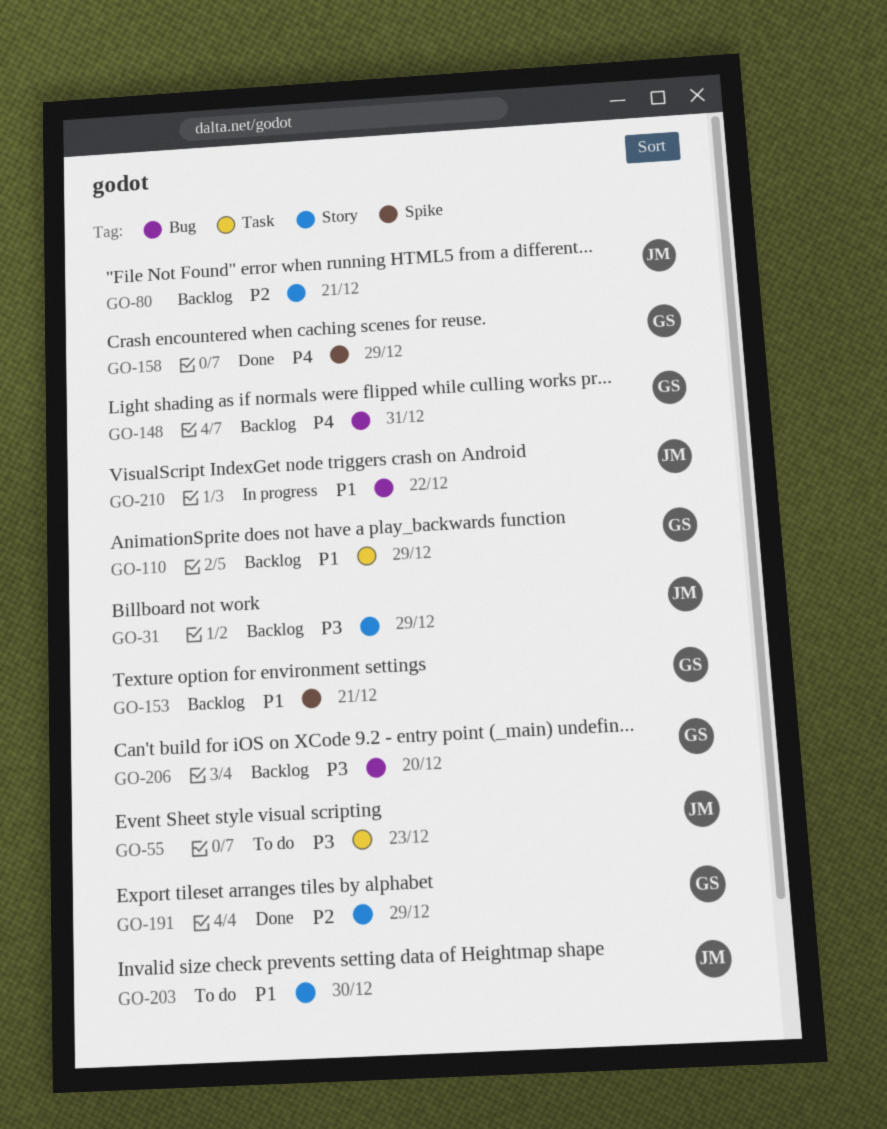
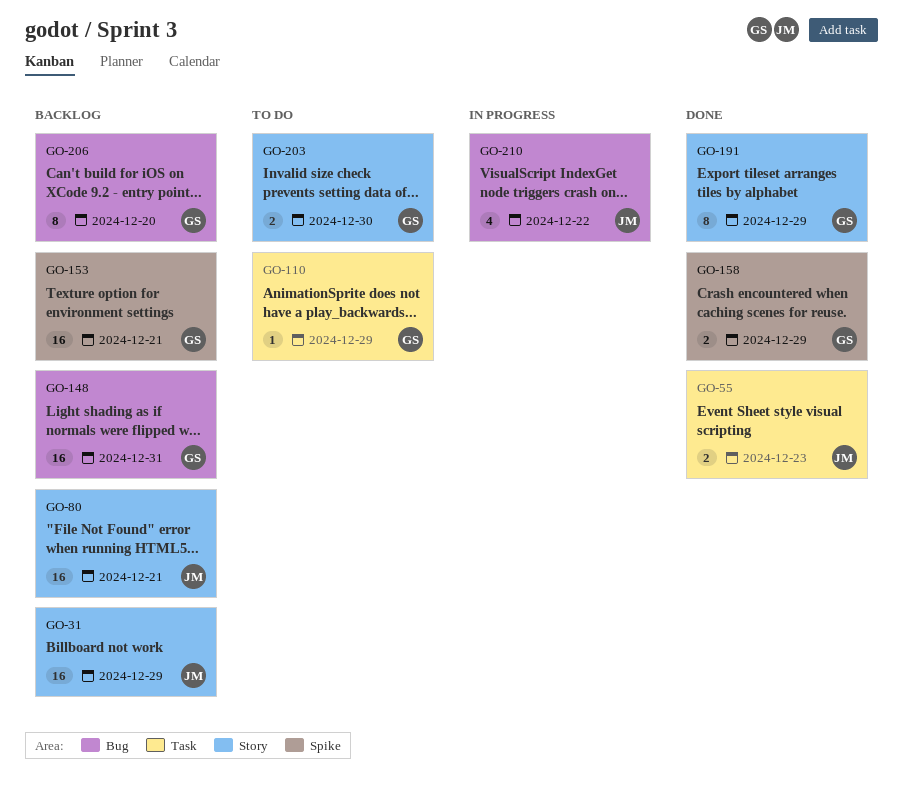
GO-55, status: To do -> Done
GO-110, status: Backlog -> To do
GO-203, owner: JM -> GS

